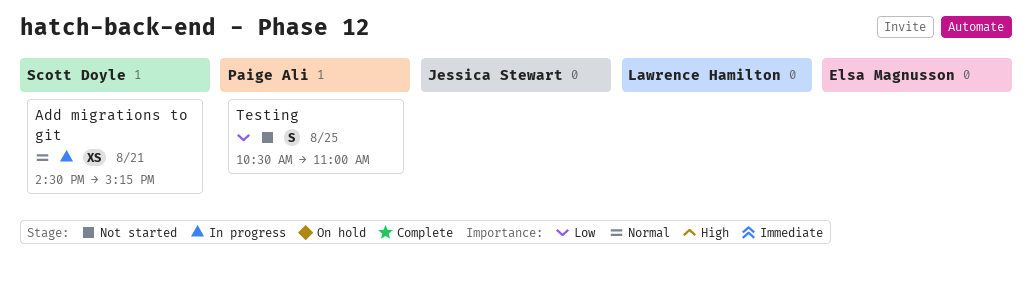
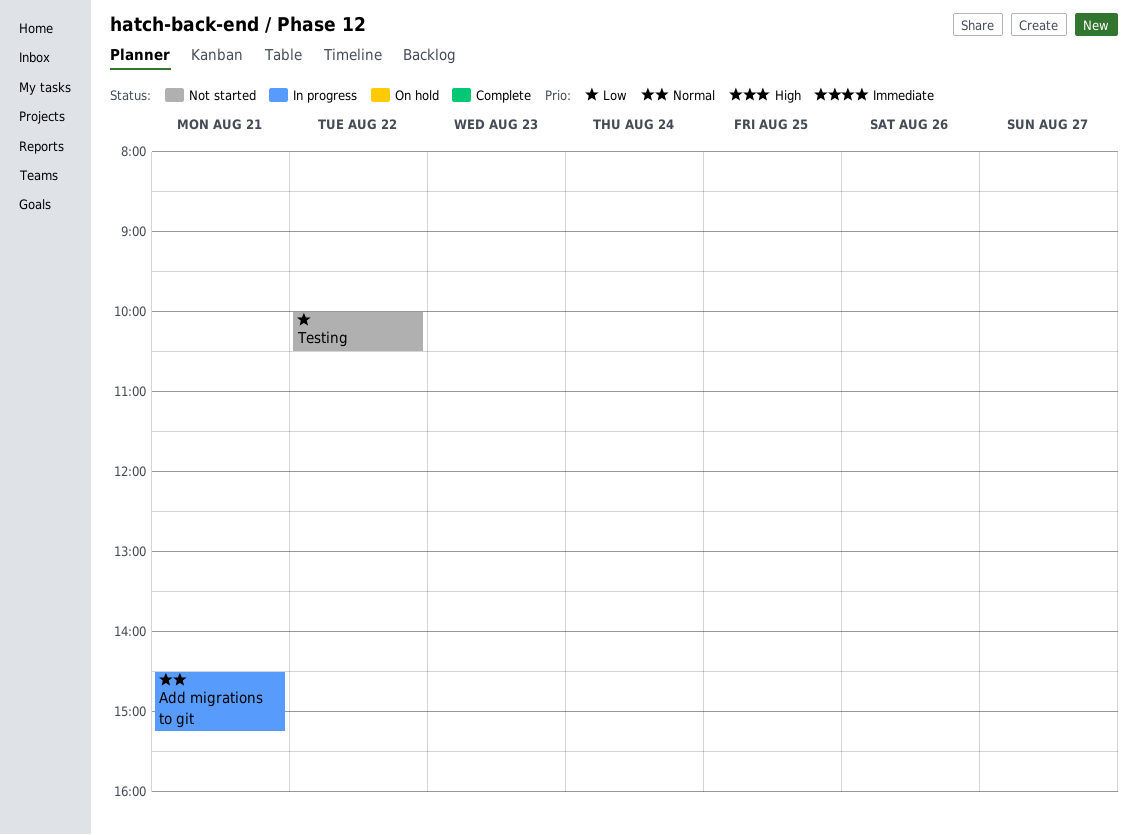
Testing, day: Aug 25 -> Aug 22
Testing, begins: 10:30 -> 10:00
Testing, ends: 11:00 -> 10:30

